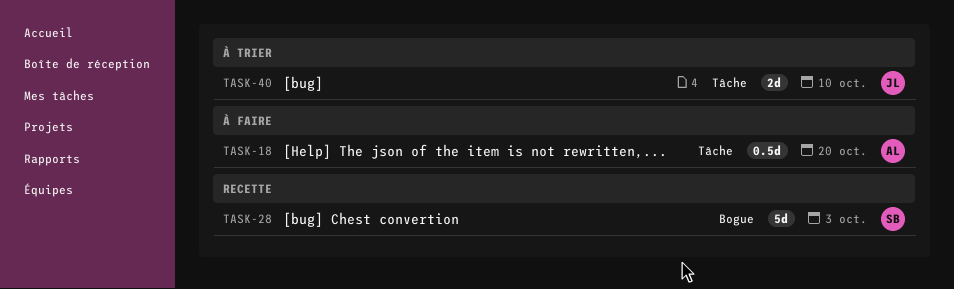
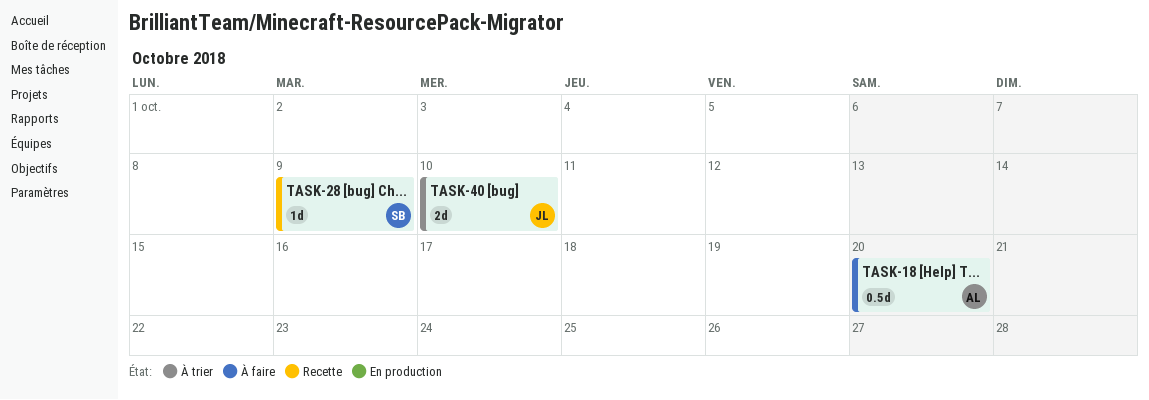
TASK-28, estimate: 5d -> 1d
TASK-28, due: Oct 3 -> Oct 9

